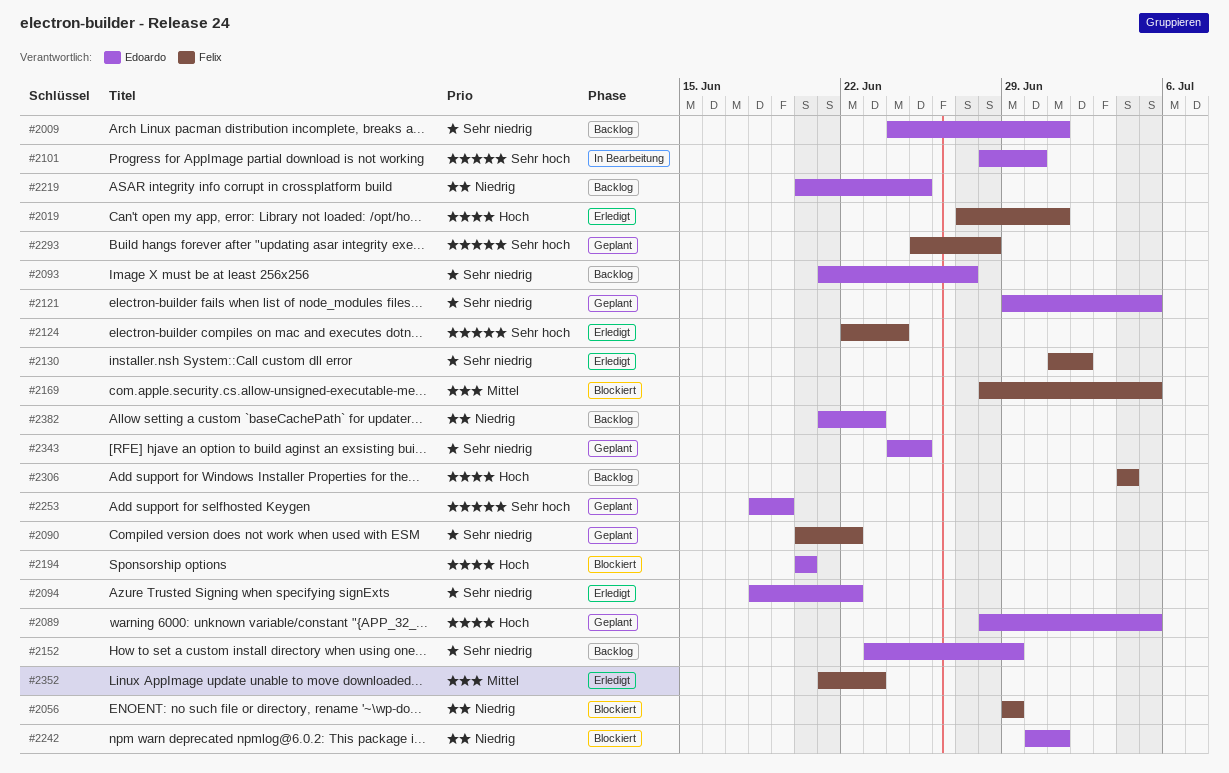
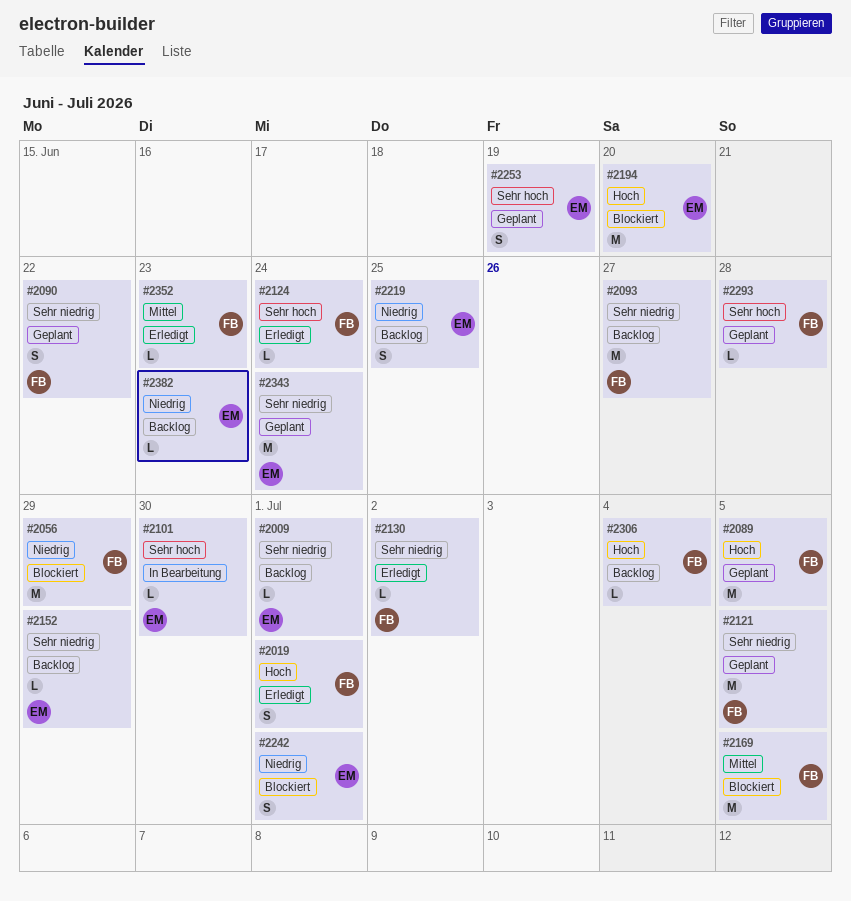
#2089, owner: Edoardo -> Felix
#2093, owner: Edoardo -> Felix
#2094: present -> none
#2121, owner: Edoardo -> Felix
#2343, due: Jun 25 -> Jun 24

